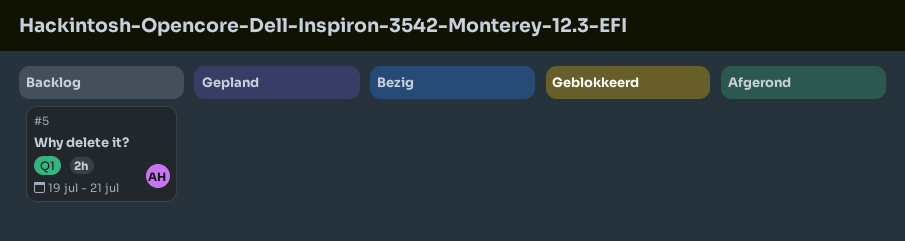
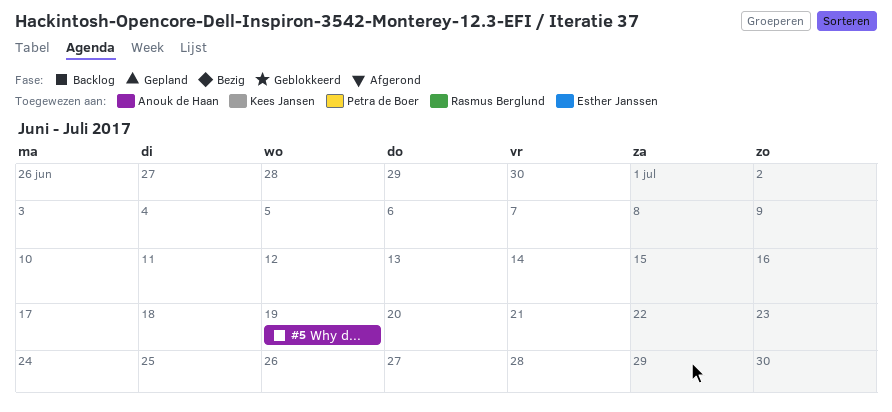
#5, due: Jul 21 -> Jul 19

